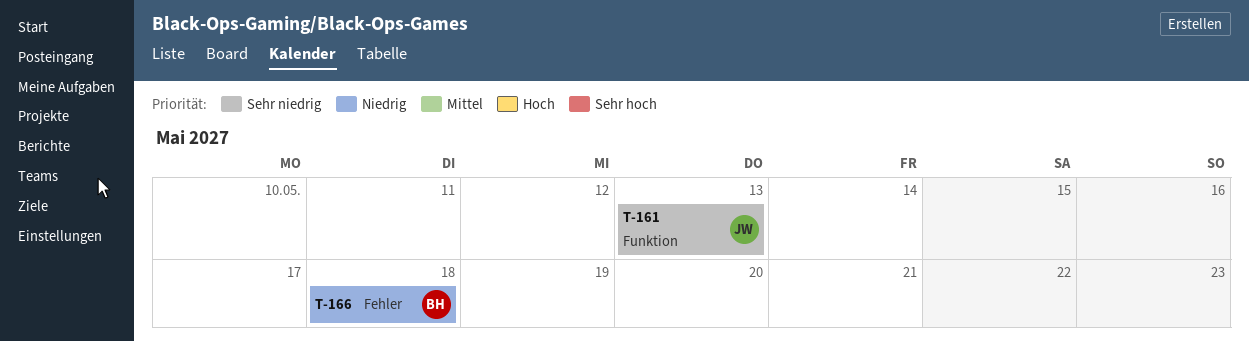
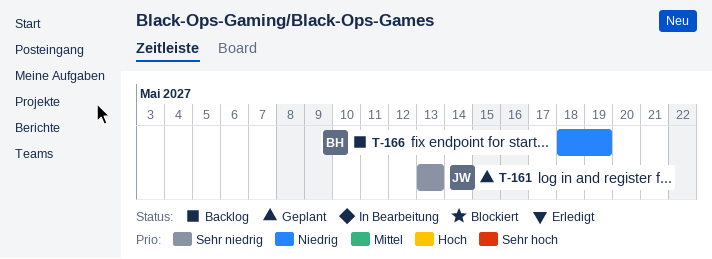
T-166, due: May 18 -> May 19

